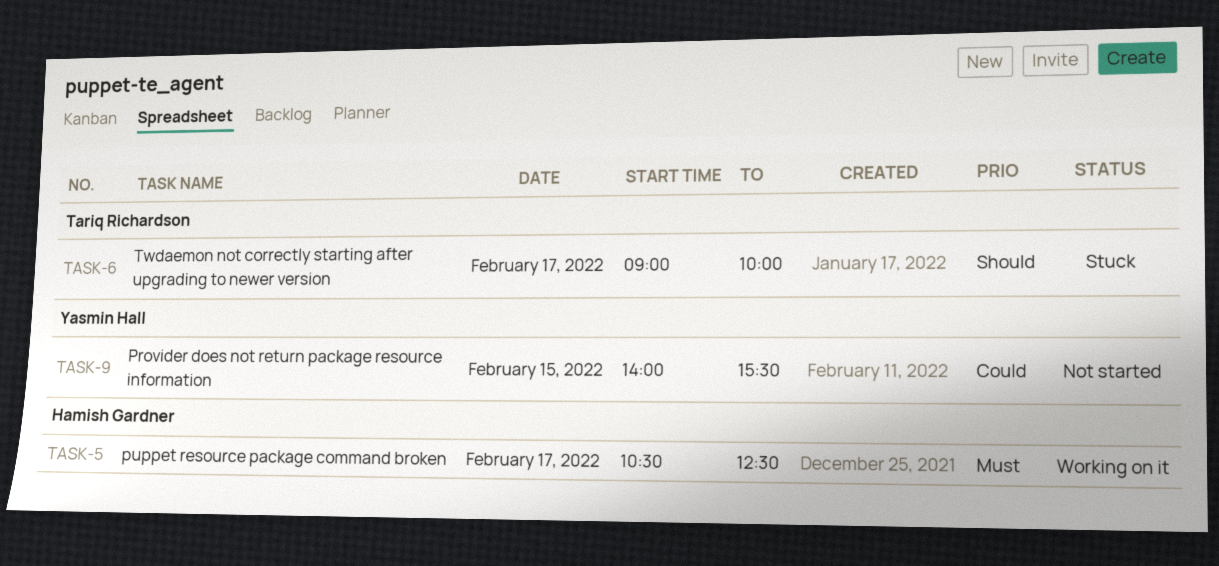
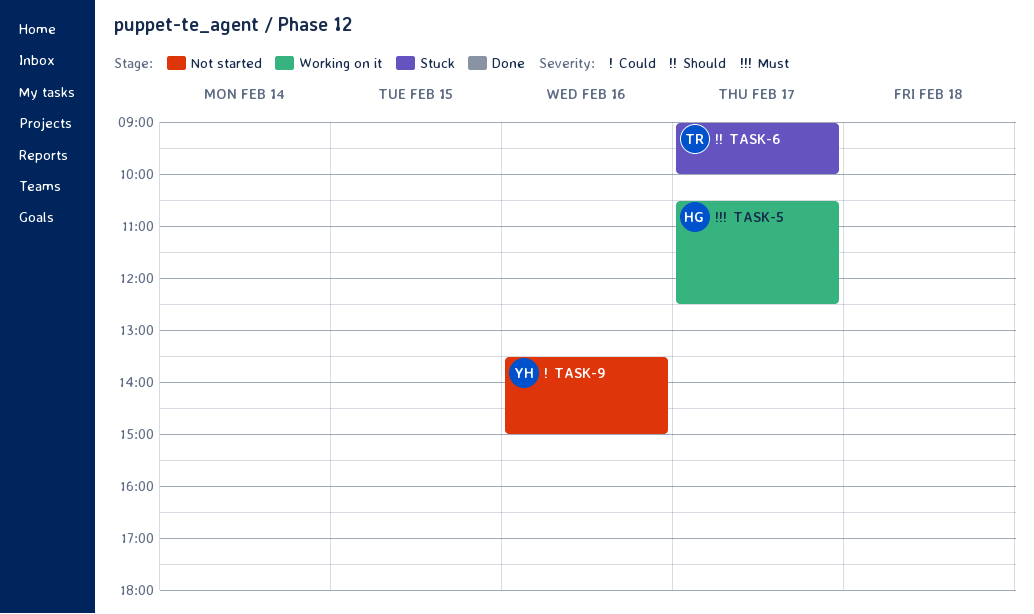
TASK-9, day: Feb 15 -> Feb 16
TASK-9, begins: 14:00 -> 13:30
TASK-9, ends: 15:30 -> 15:00

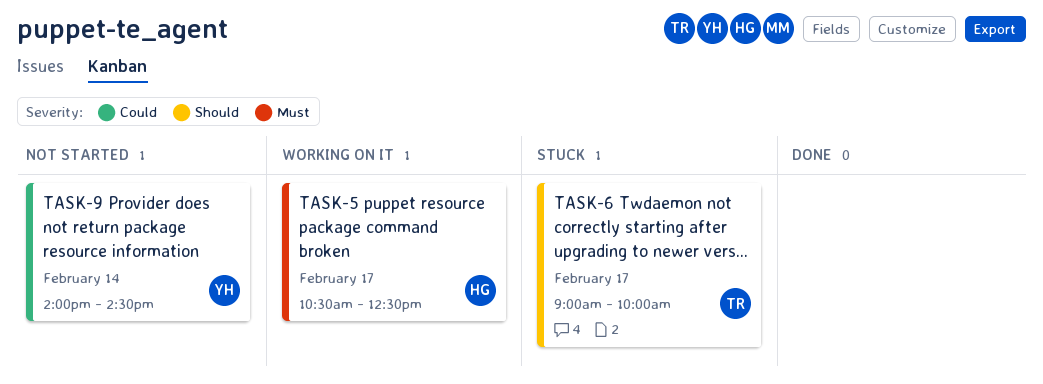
TASK-9, day: Feb 16 -> Feb 14
TASK-9, begins: 13:30 -> 14:00
TASK-9, ends: 15:00 -> 14:30

